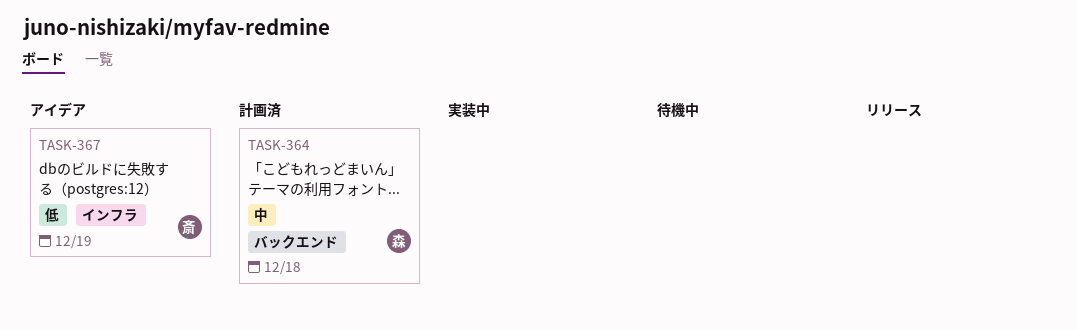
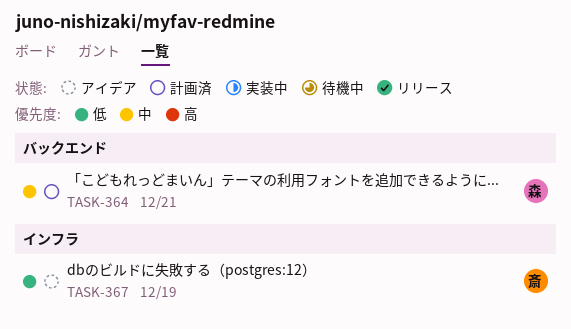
TASK-364, due: Dec 18 -> Dec 21

